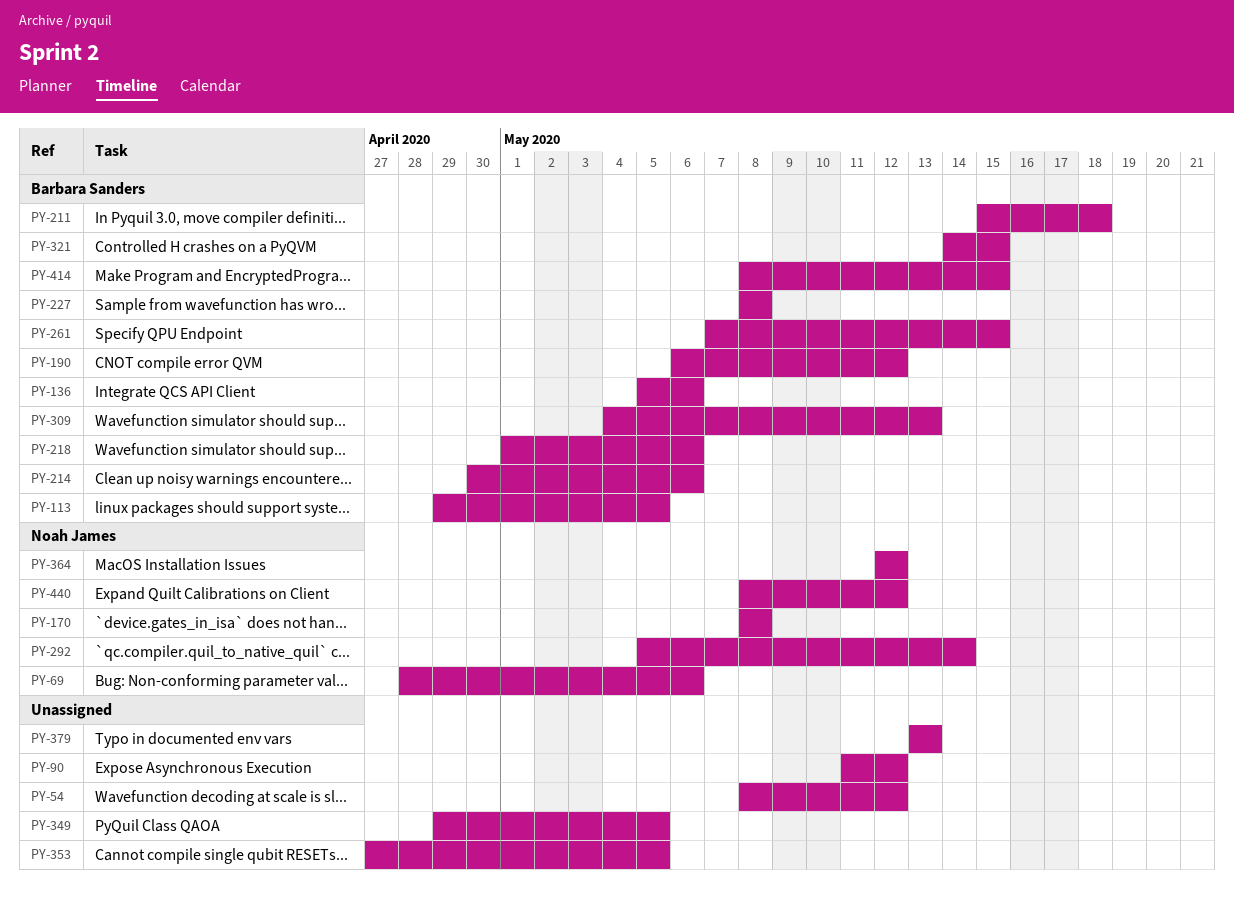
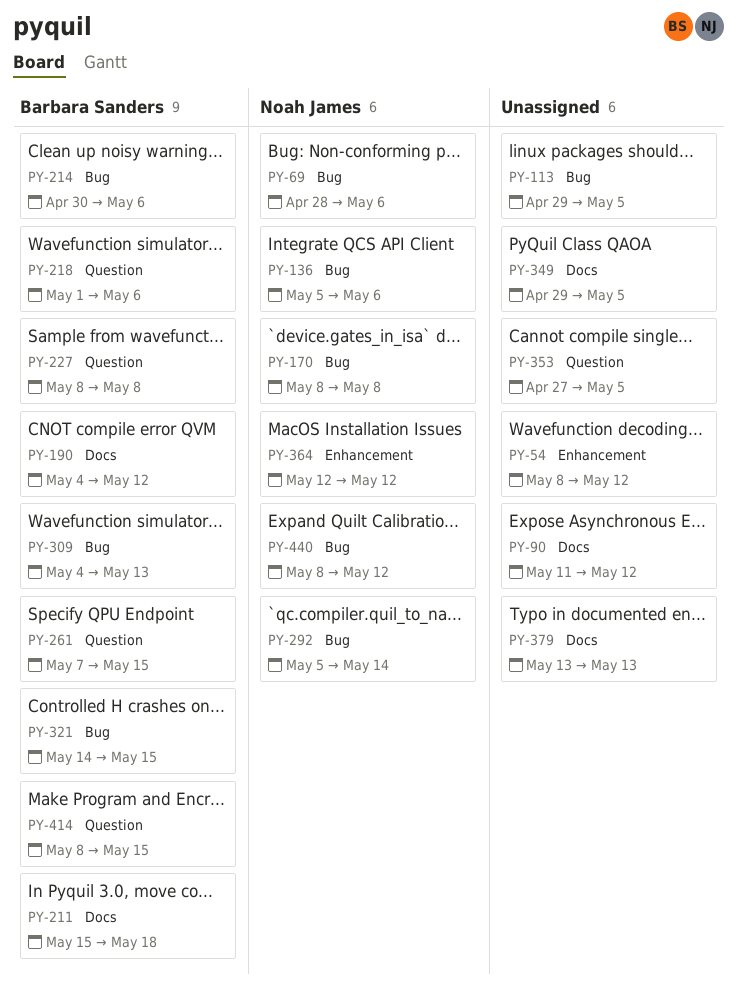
PY-113, owner: Barbara Sanders -> none
PY-136, owner: Barbara Sanders -> Noah James
PY-190, start: May 6 -> May 4

